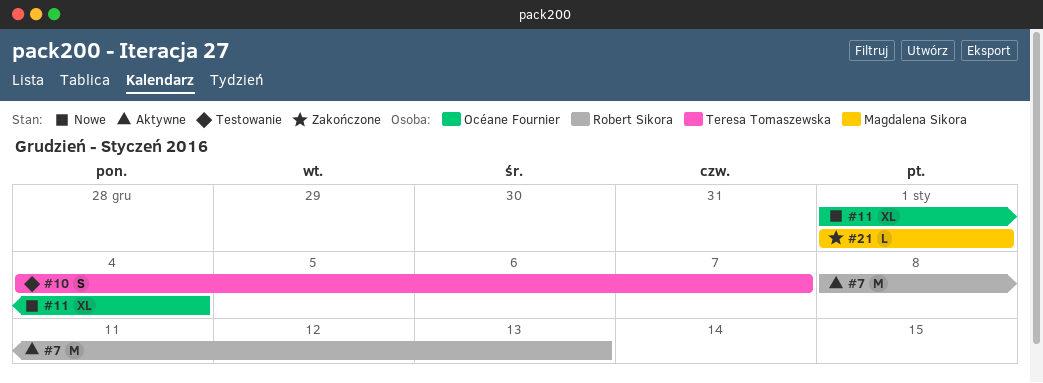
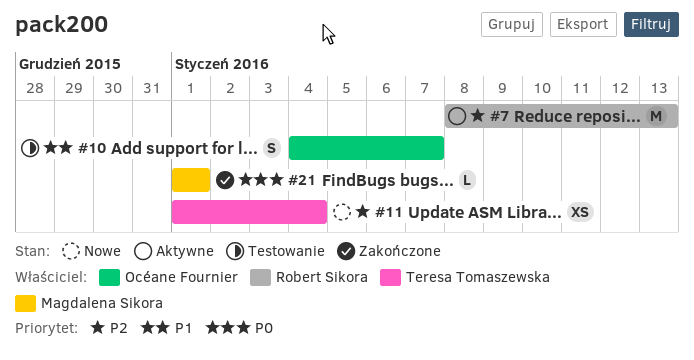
#10, owner: Teresa Tomaszewska -> Océane Fournier
#11, owner: Océane Fournier -> Teresa Tomaszewska
#11, estimate: XL -> XS

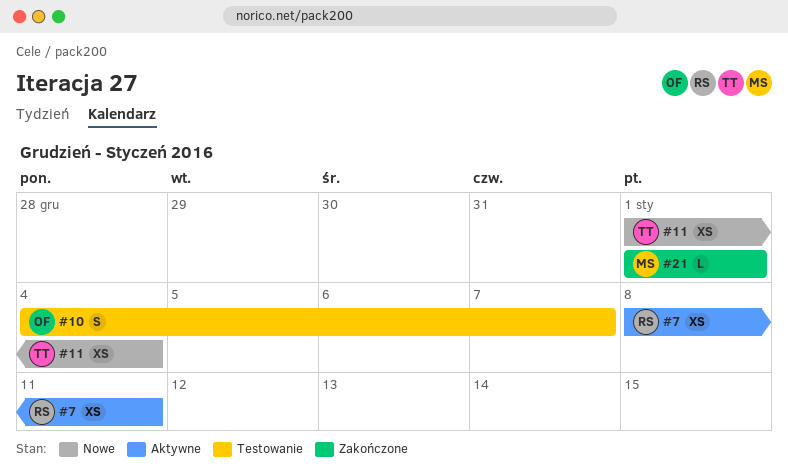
#7, estimate: M -> XS
#7, due: Jan 13 -> Jan 11

